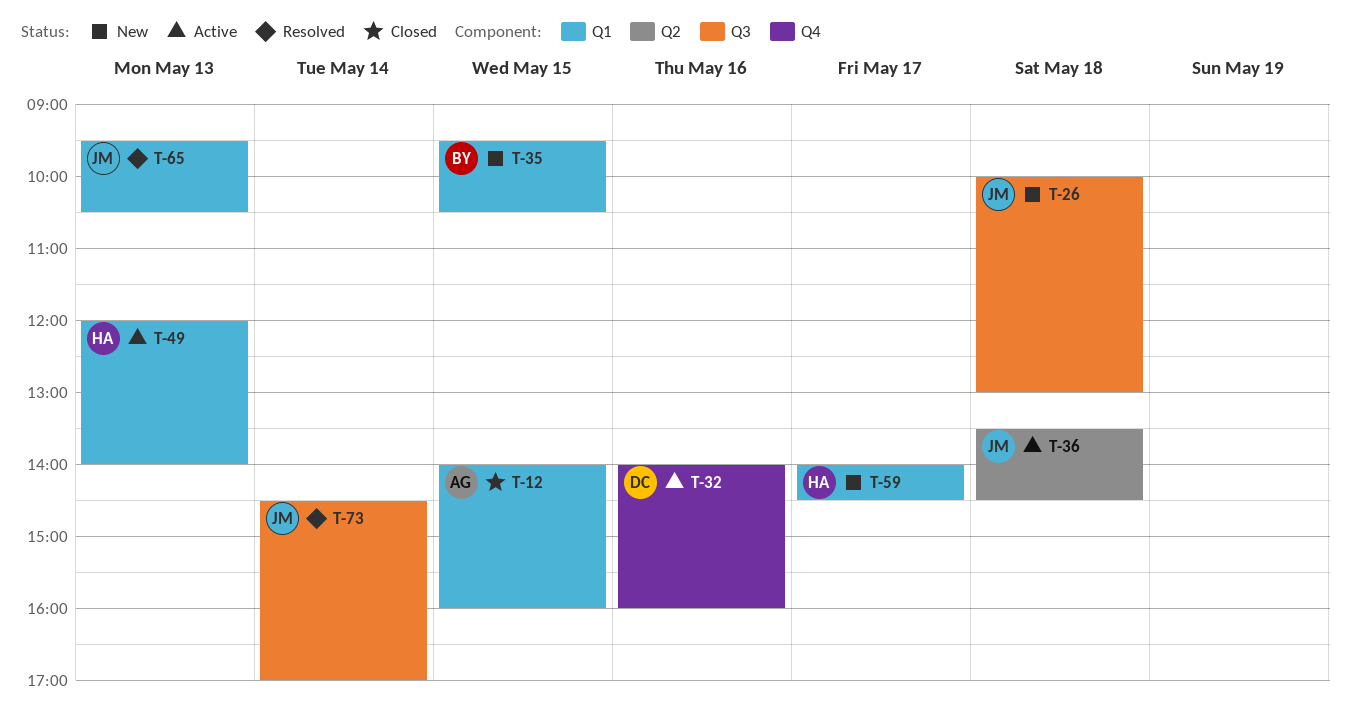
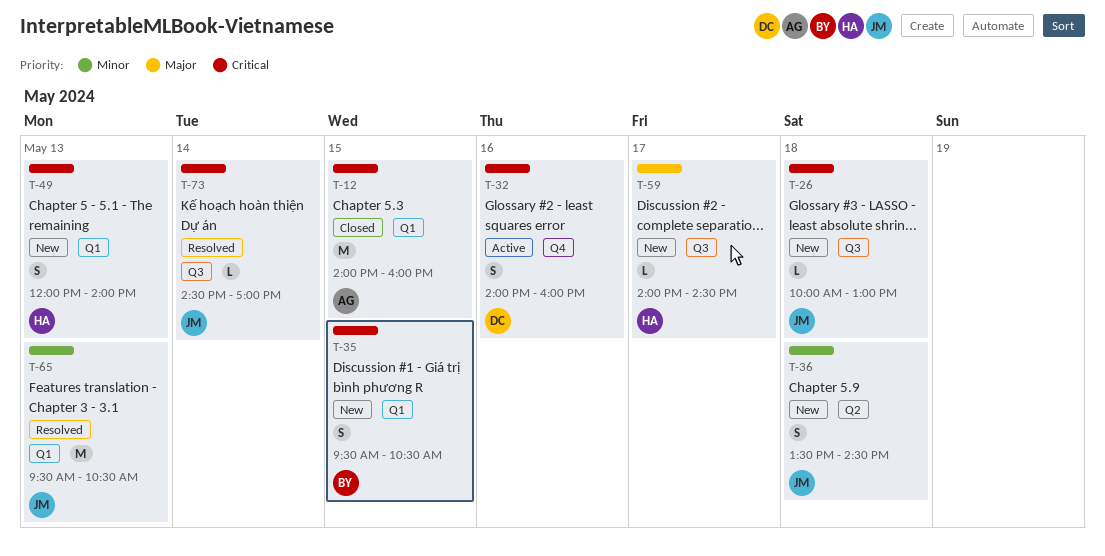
T-36, status: Active -> New
T-49, status: Active -> New
T-59, label: Q1 -> Q3

